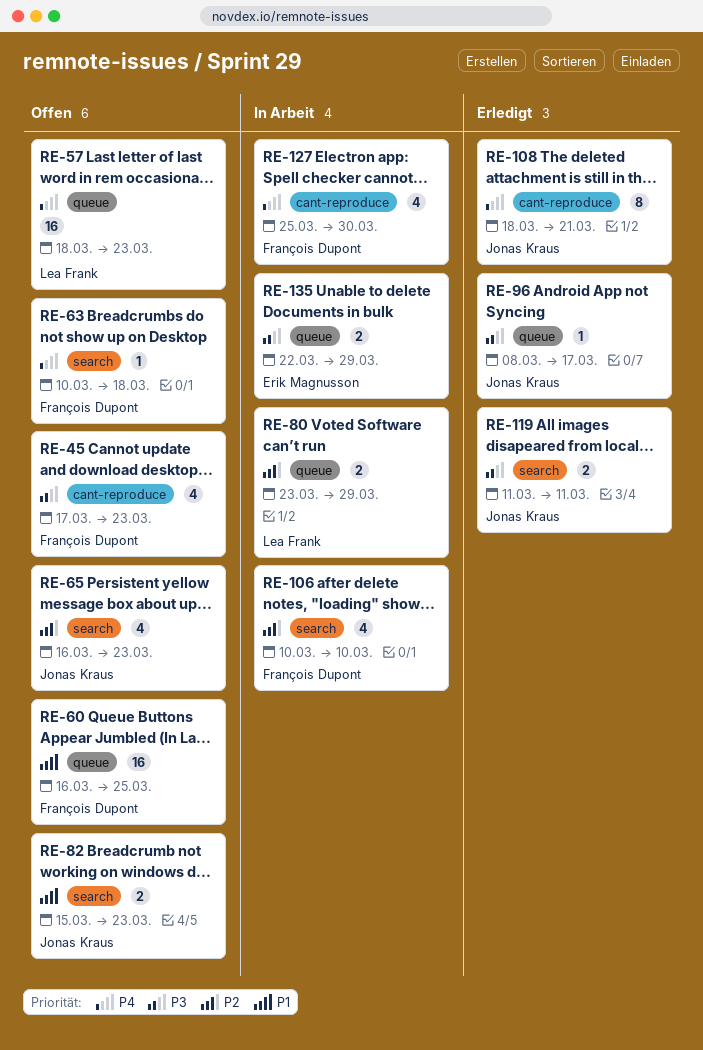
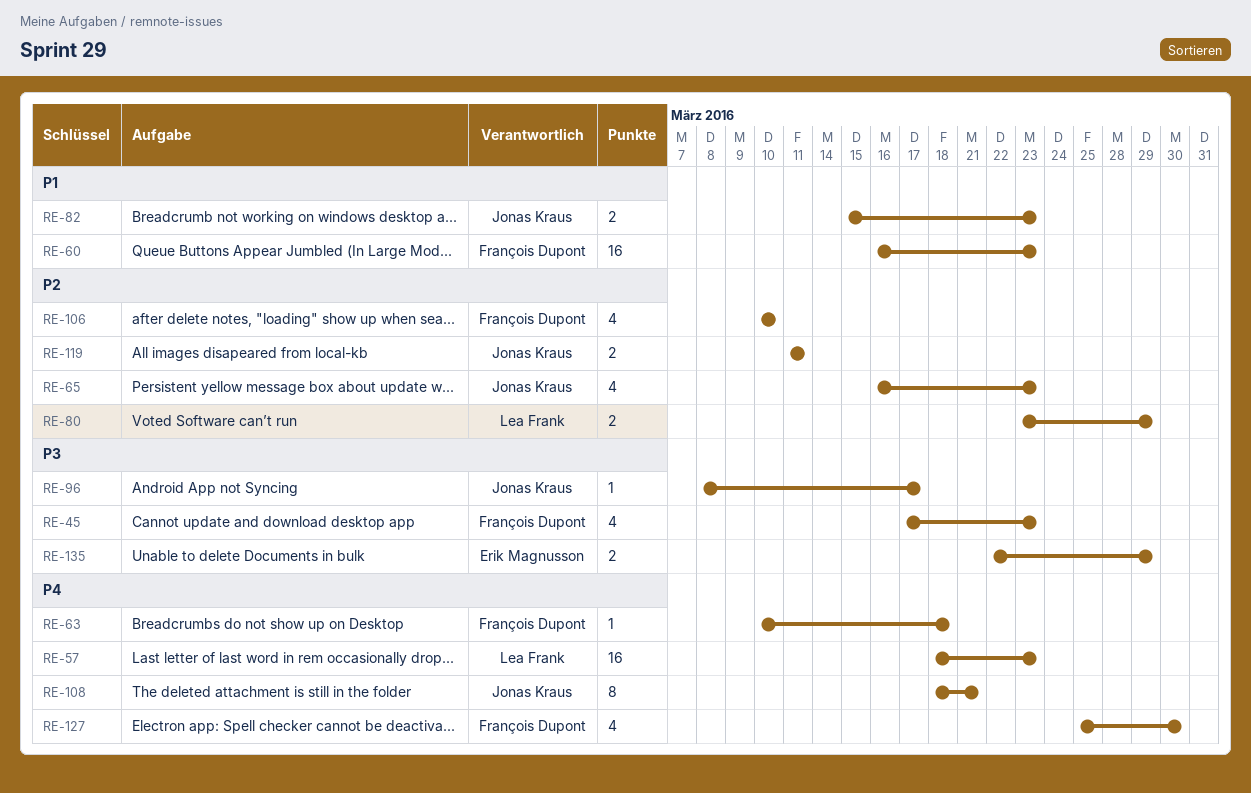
RE-60, due: Mar 25 -> Mar 23
RE-119, priority: P3 -> P2

